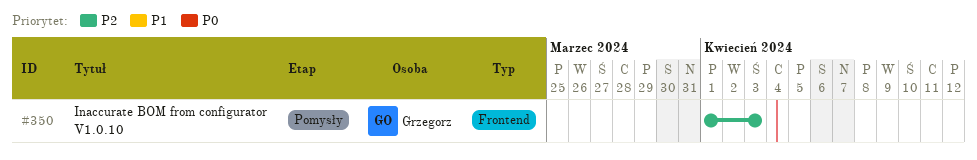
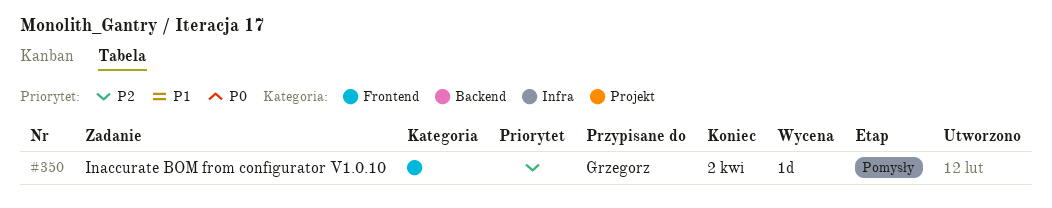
#350, due: Apr 3 -> Apr 2

